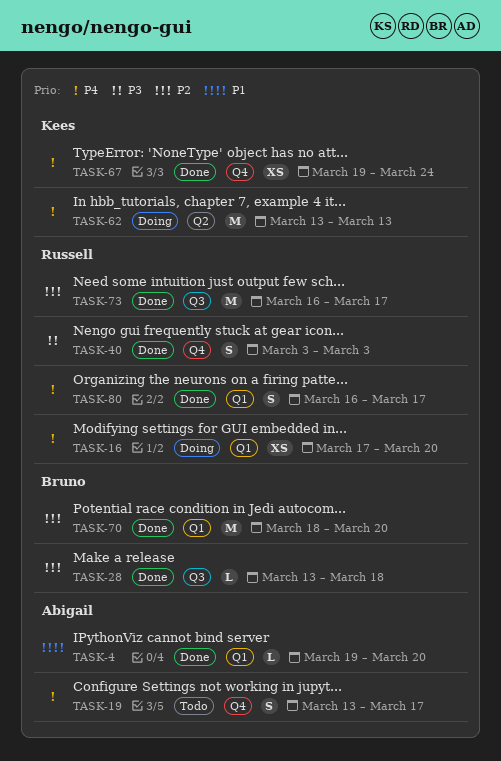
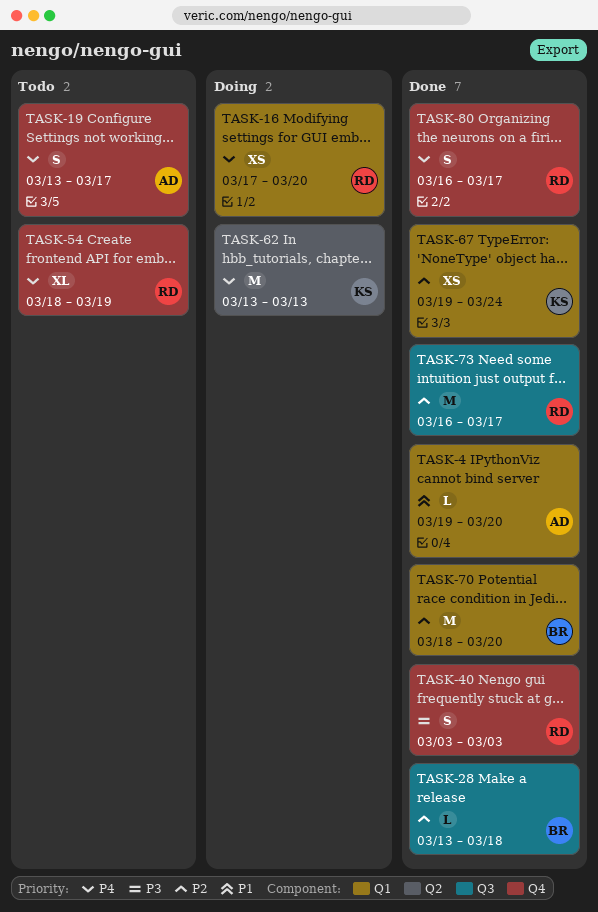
TASK-54: none -> present
TASK-67, priority: P4 -> P2
TASK-67, label: Q4 -> Q1
TASK-80, label: Q1 -> Q4

